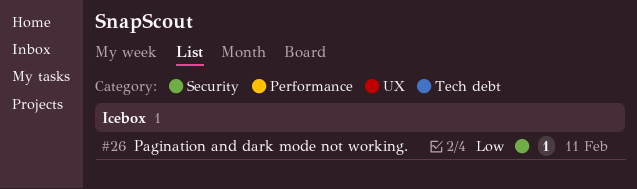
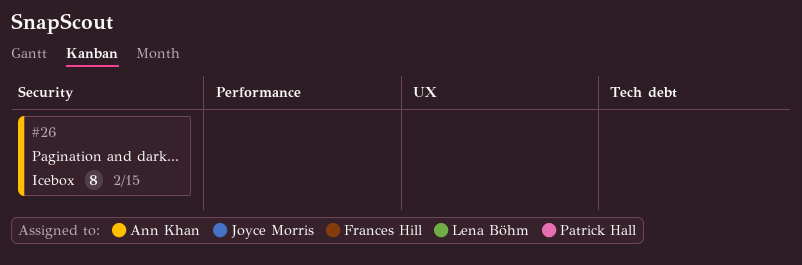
#26, estimate: 1 -> 8
#26, due: Feb 11 -> Feb 15

